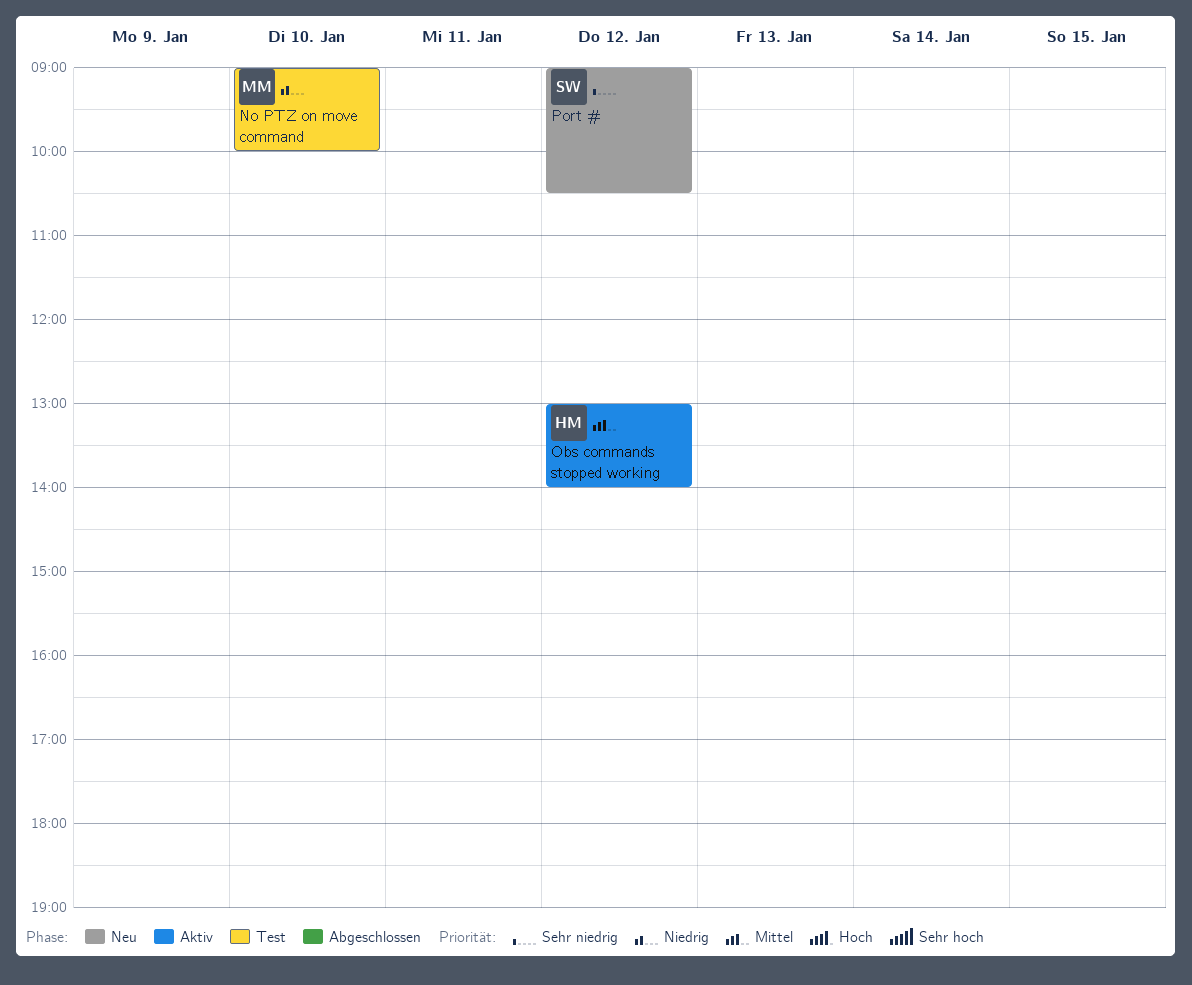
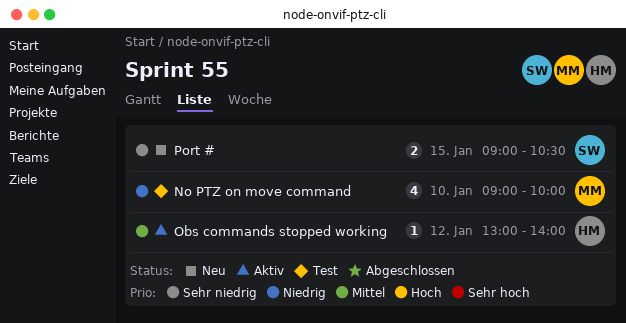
Port #, day: Jan 12 -> Jan 15

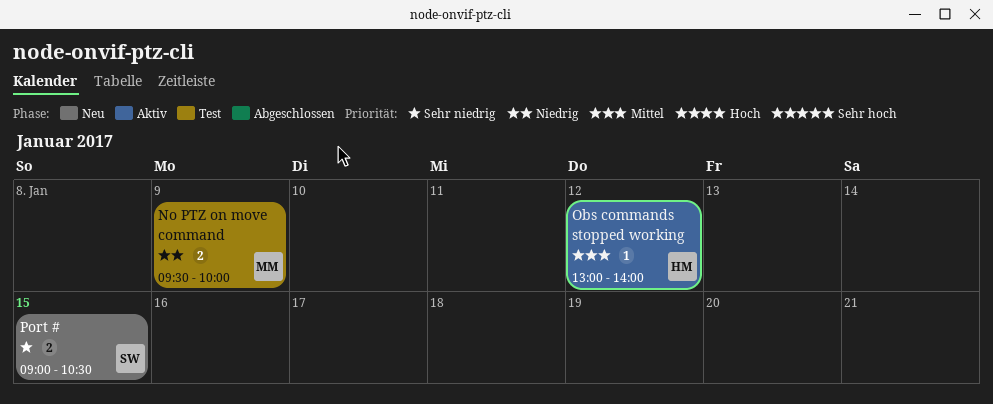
No PTZ on move command, estimate: 4 -> 2
No PTZ on move command, day: Jan 10 -> Jan 9
No PTZ on move command, begins: 09:00 -> 09:30

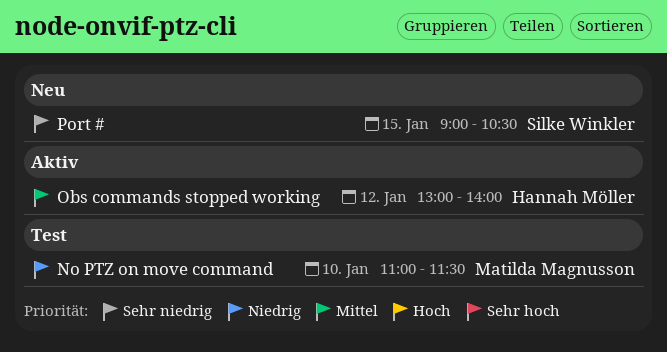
No PTZ on move command, day: Jan 9 -> Jan 10
No PTZ on move command, begins: 09:30 -> 11:00
No PTZ on move command, ends: 10:00 -> 11:30

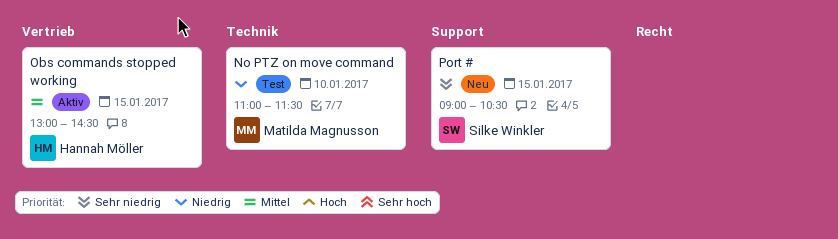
Obs commands stopped working, day: Jan 12 -> Jan 15
Obs commands stopped working, ends: 14:00 -> 14:30

